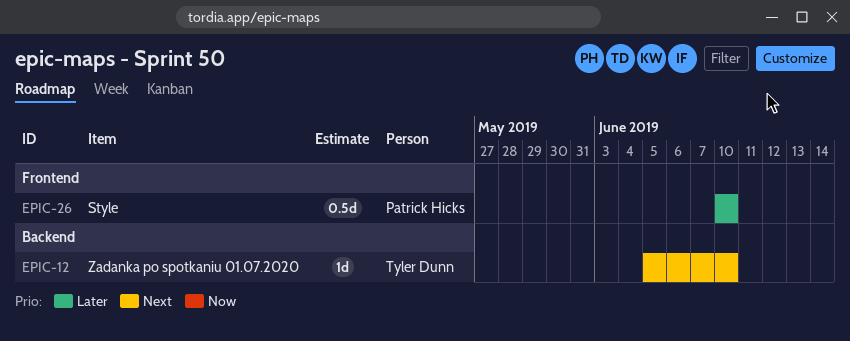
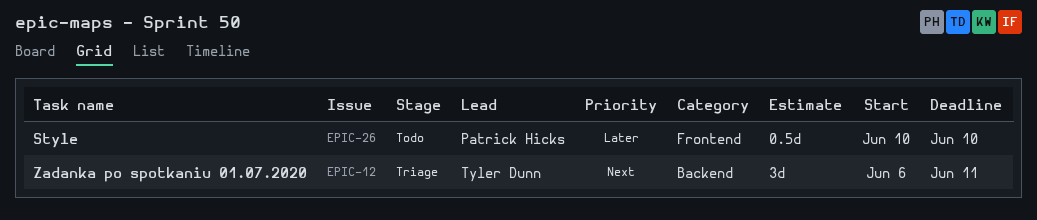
EPIC-12, estimate: 1d -> 3d
EPIC-12, start: Jun 5 -> Jun 6
EPIC-12, due: Jun 10 -> Jun 11

